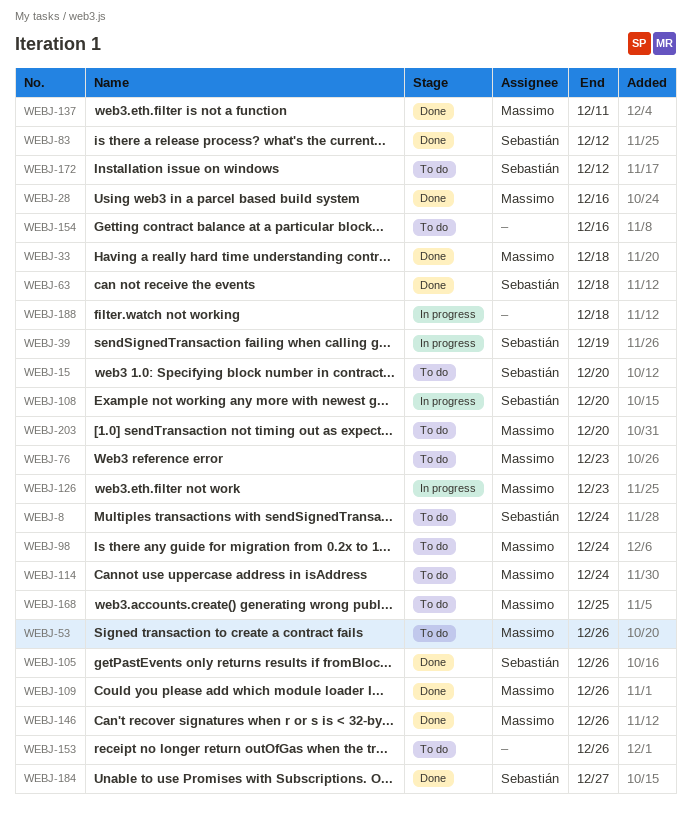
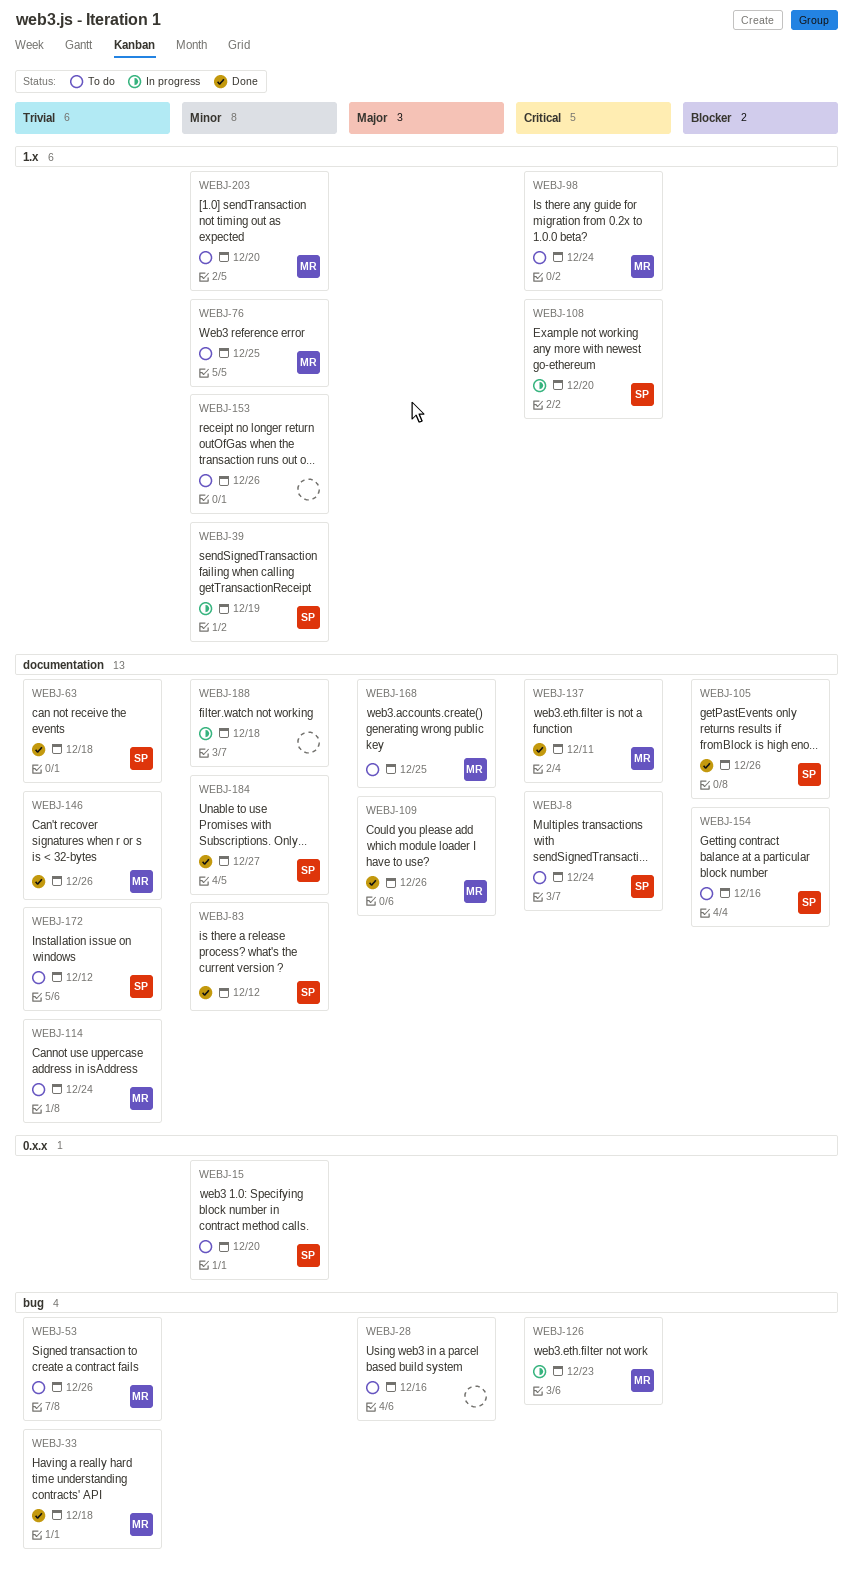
WEBJ-28, status: Done -> To do
WEBJ-28, owner: Massimo -> none
WEBJ-76, due: Dec 23 -> Dec 25
WEBJ-154, owner: none -> Sebastián

